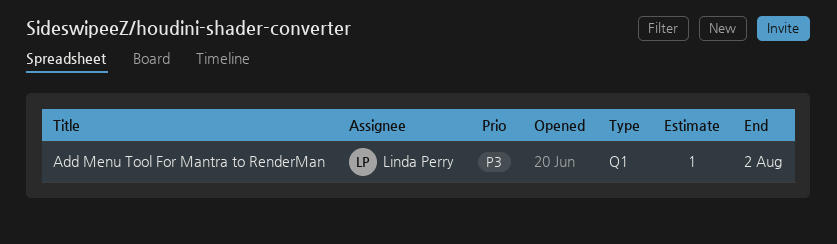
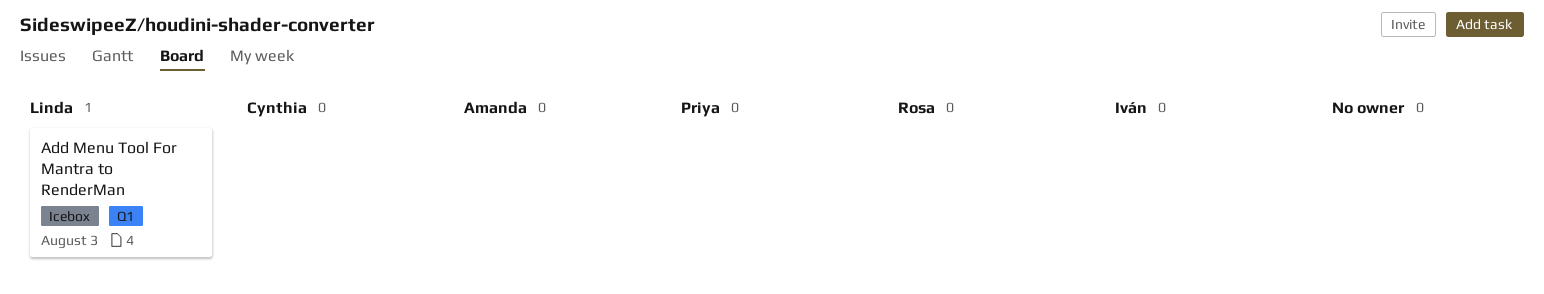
Add Menu Tool For Mantra to RenderMan, due: Aug 2 -> Aug 3

